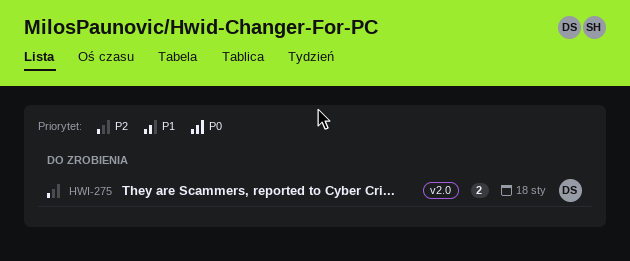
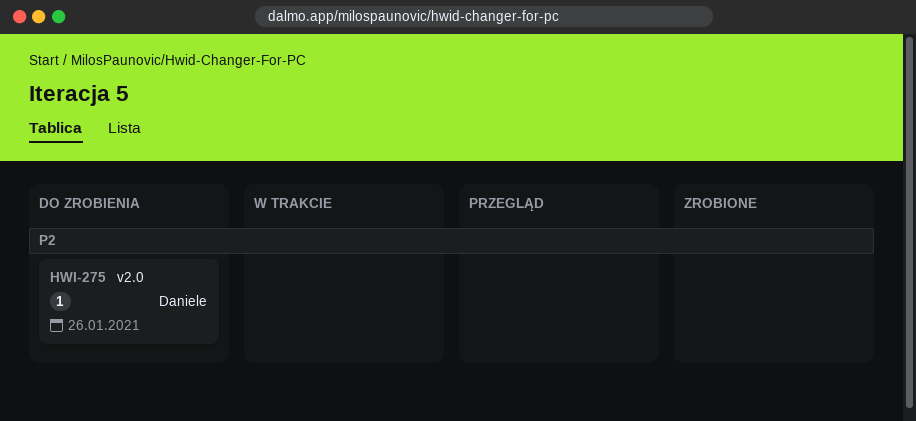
HWI-275, estimate: 2 -> 1
HWI-275, due: Jan 18 -> Jan 26

